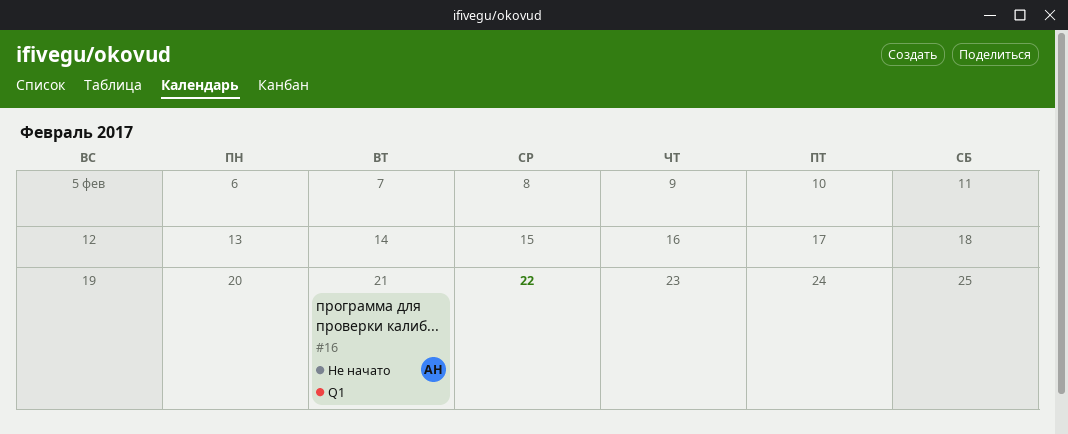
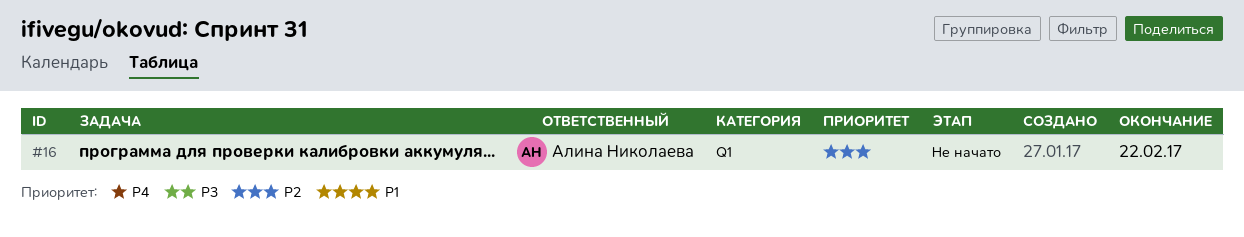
#16, due: Feb 21 -> Feb 22

